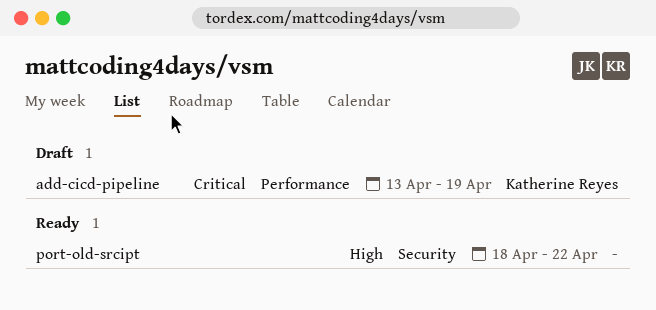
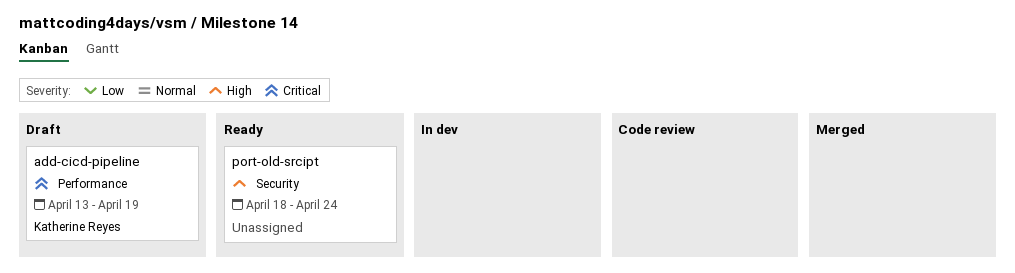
port-old-srcipt, due: Apr 22 -> Apr 24

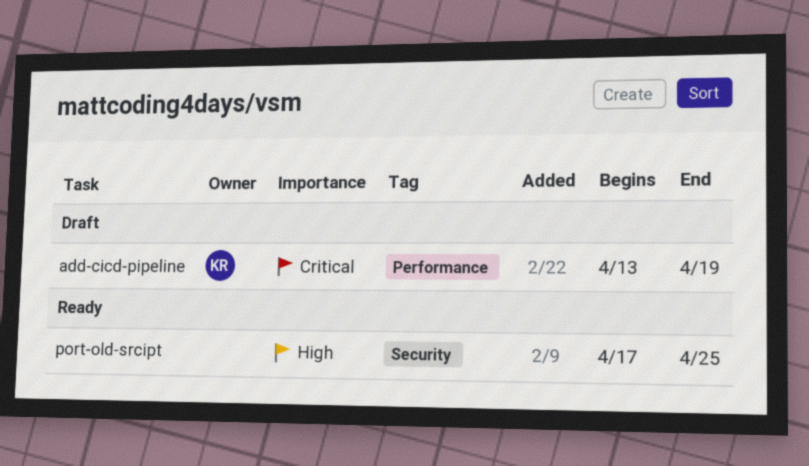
port-old-srcipt, start: Apr 18 -> Apr 17
port-old-srcipt, due: Apr 24 -> Apr 25

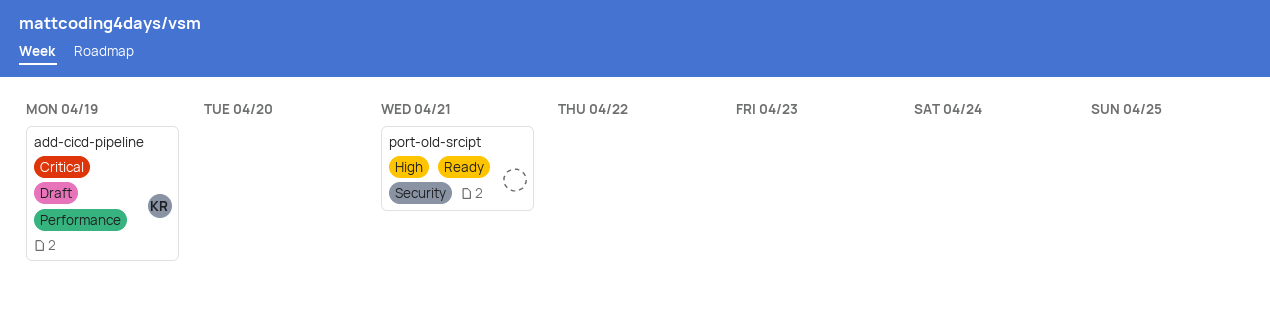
port-old-srcipt, due: Apr 25 -> Apr 21

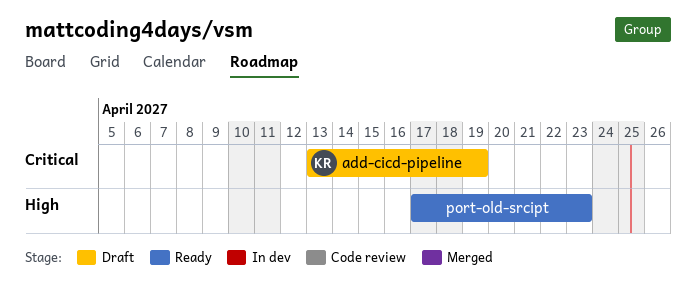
port-old-srcipt, due: Apr 21 -> Apr 23

